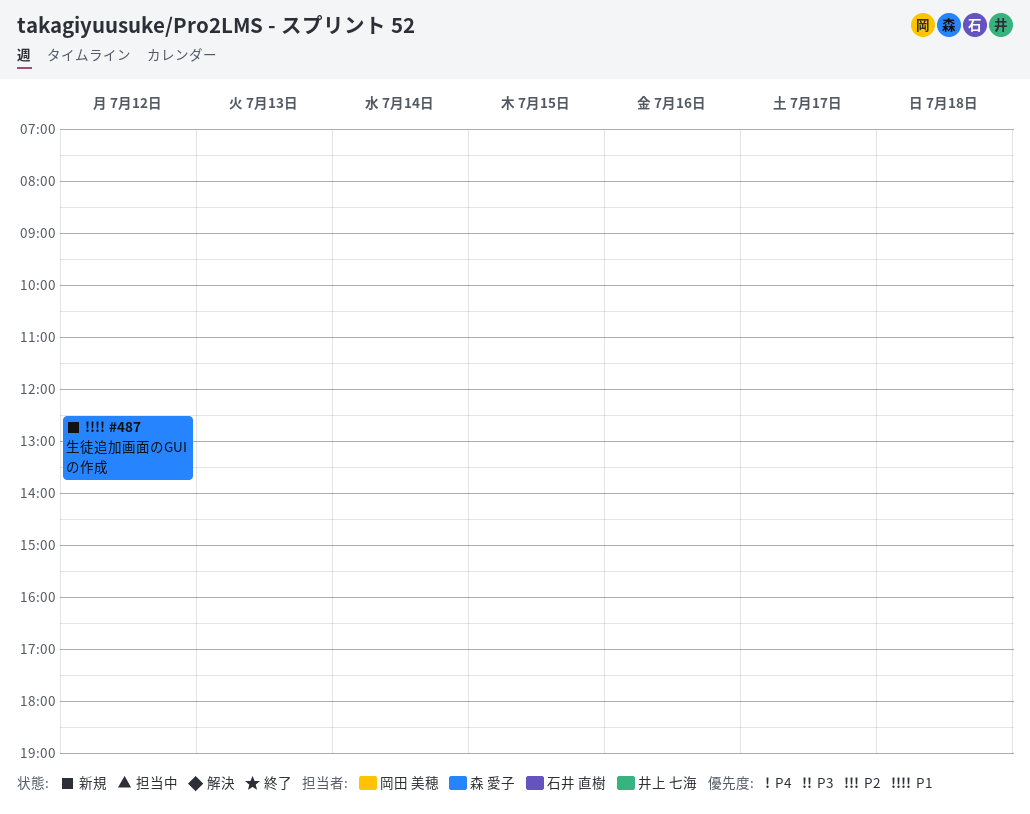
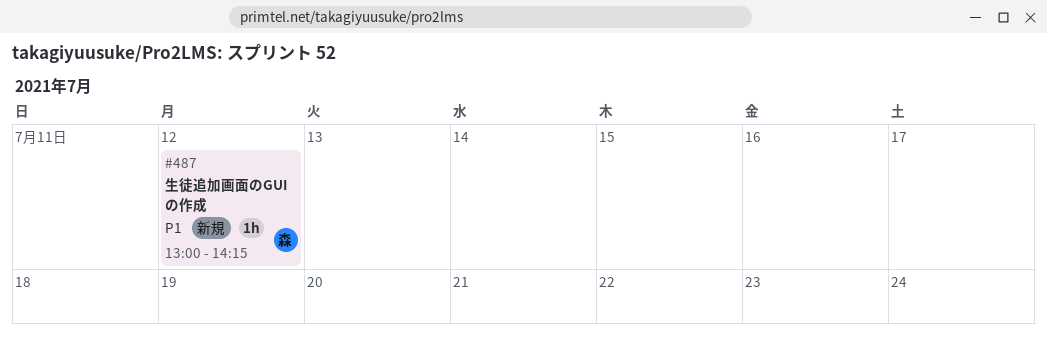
#487, begins: 12:30 -> 13:00
#487, ends: 13:45 -> 14:15

